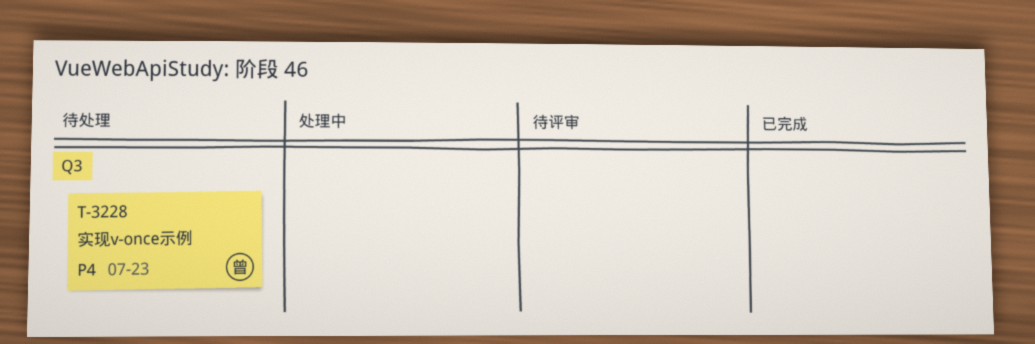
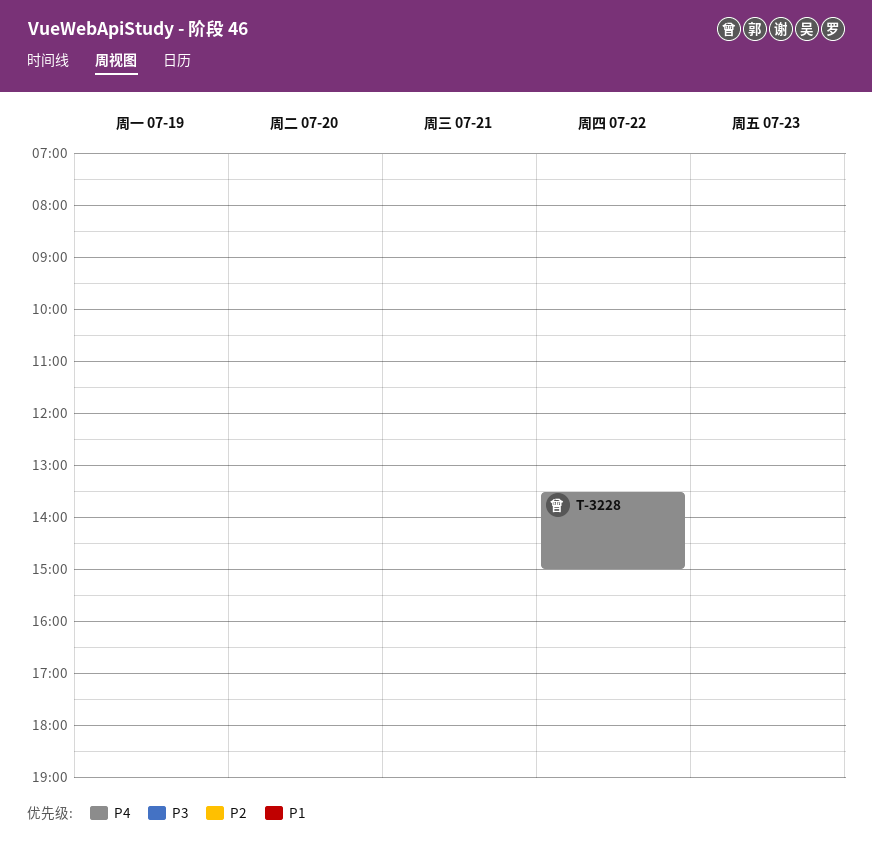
T-3228, day: Jul 23 -> Jul 22

